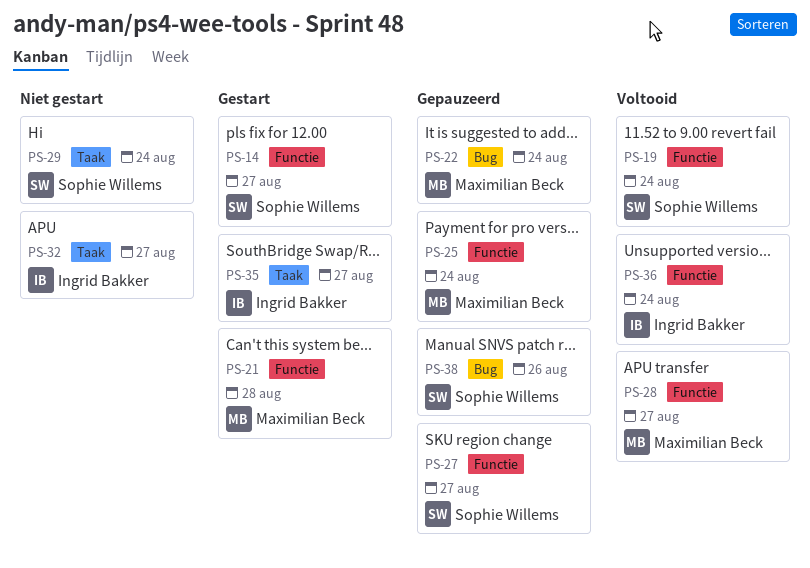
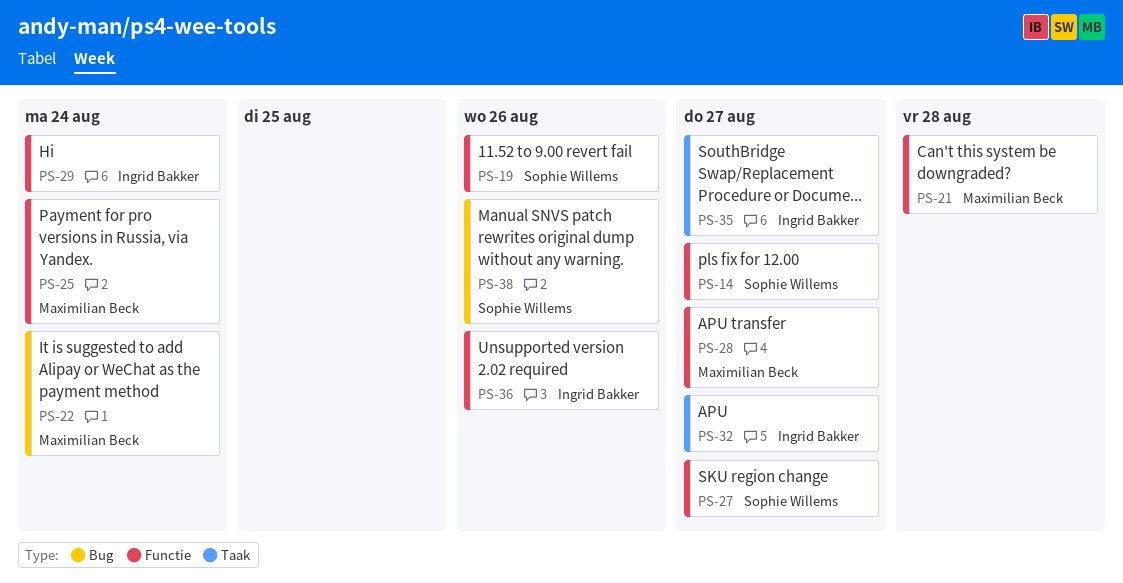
PS-19, due: Aug 24 -> Aug 26
PS-29, owner: Sophie Willems -> Ingrid Bakker
PS-29, label: Taak -> Functie
PS-36, due: Aug 24 -> Aug 26

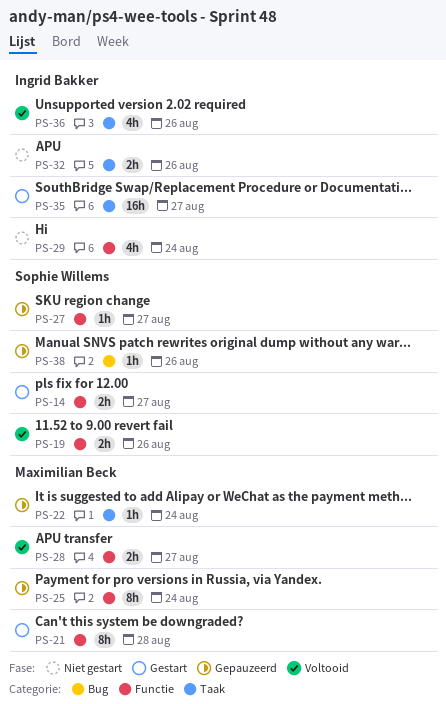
PS-22, label: Bug -> Taak
PS-32, due: Aug 27 -> Aug 26
PS-36, label: Functie -> Taak

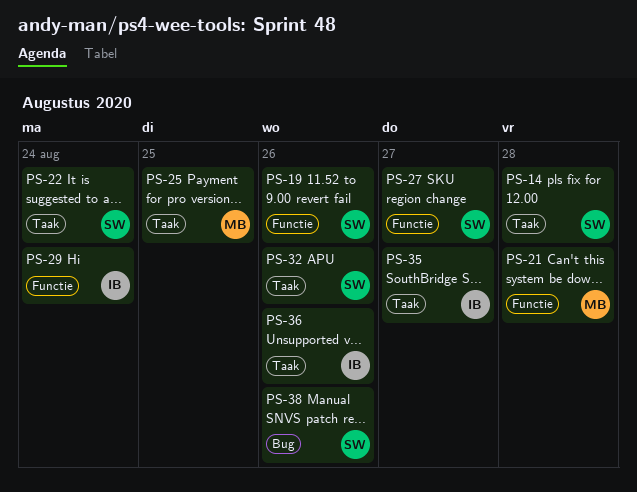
PS-14, label: Functie -> Taak
PS-14, due: Aug 27 -> Aug 28
PS-22, owner: Maximilian Beck -> Sophie Willems
PS-25, label: Functie -> Taak
PS-25, due: Aug 24 -> Aug 25
PS-28: present -> none
PS-32, owner: Ingrid Bakker -> Sophie Willems

